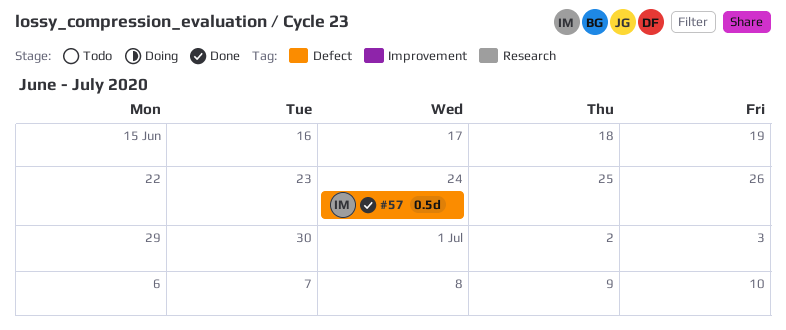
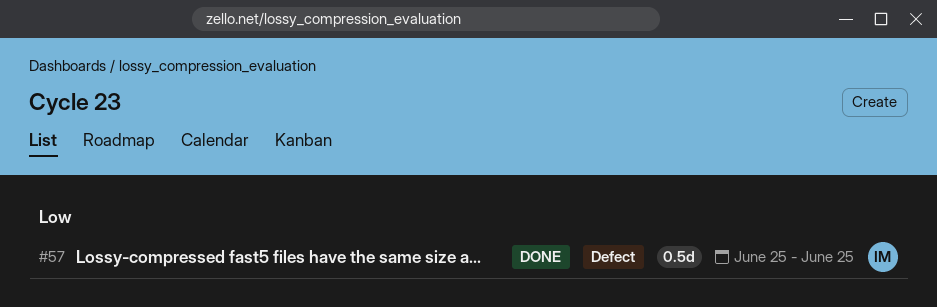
#57, start: Jun 24 -> Jun 25
#57, due: Jun 24 -> Jun 25

